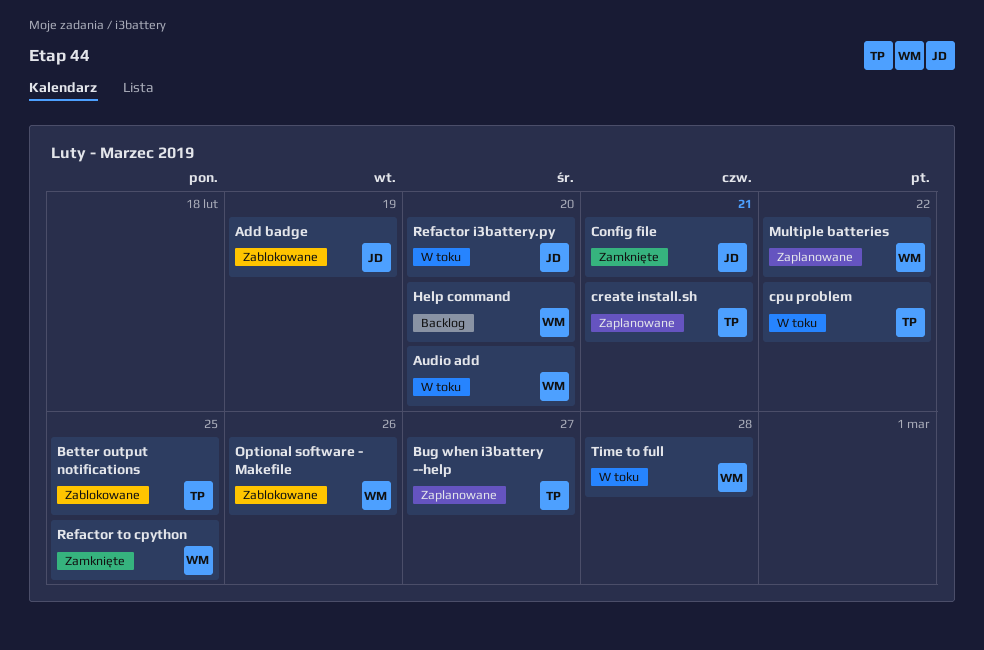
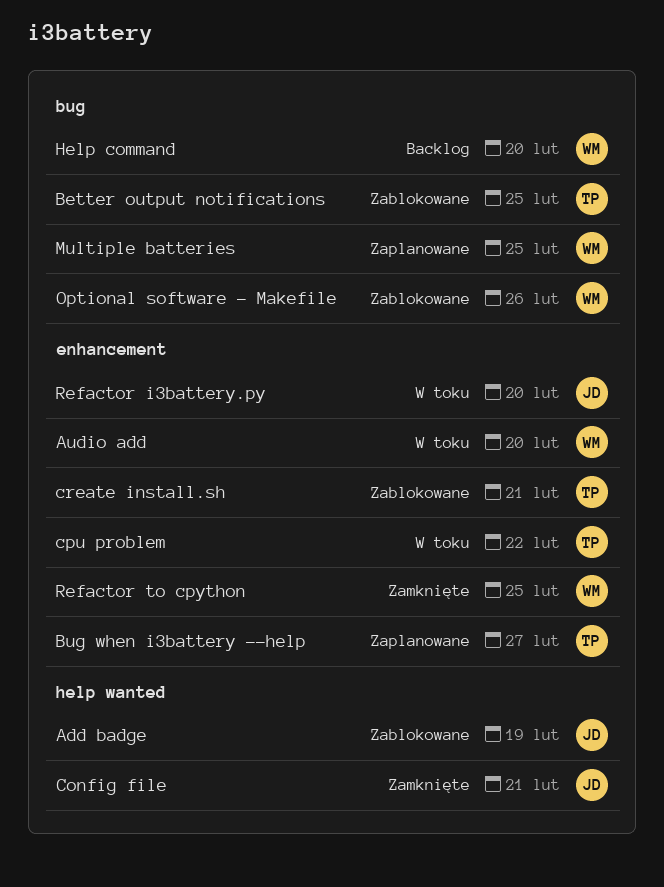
create install.sh, status: Zaplanowane -> Zablokowane
Multiple batteries, due: Feb 22 -> Feb 25
Time to full: present -> none

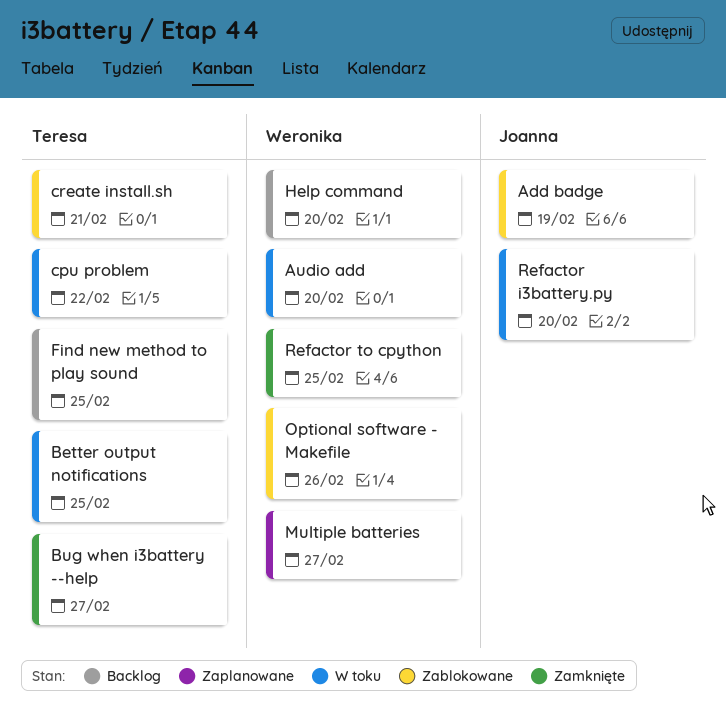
Better output notifications, status: Zablokowane -> W toku
Bug when i3battery --help, status: Zaplanowane -> Zamknięte
Config file: present -> none
Find new method to play sound: none -> present
Multiple batteries, due: Feb 25 -> Feb 27

